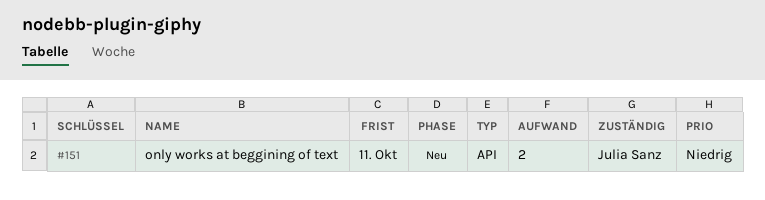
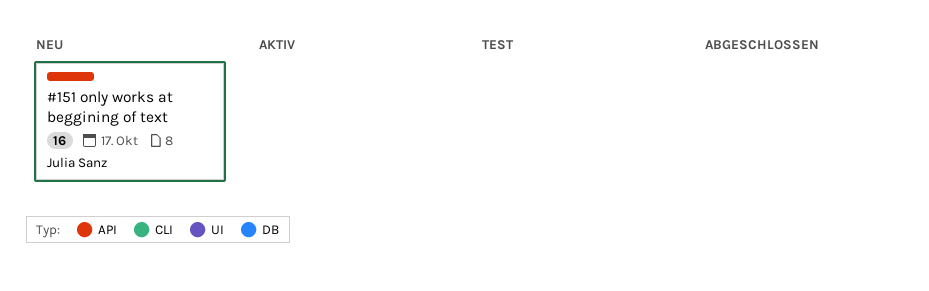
#151, estimate: 2 -> 16
#151, due: Oct 11 -> Oct 17

